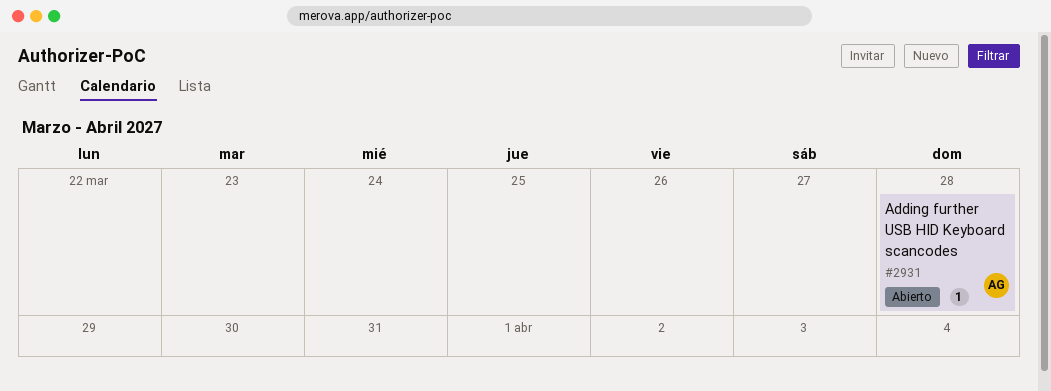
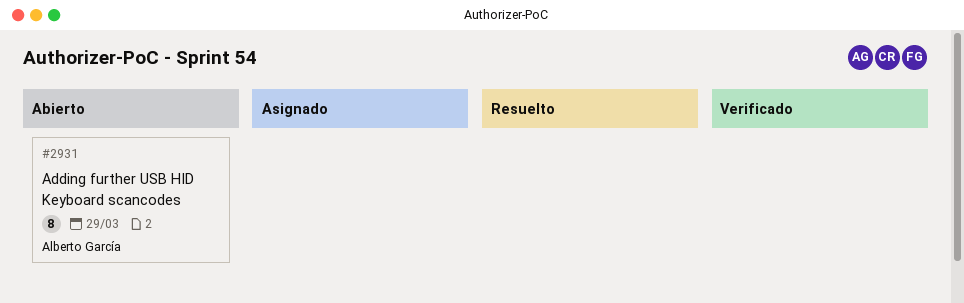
#2931, estimate: 1 -> 8
#2931, due: Mar 28 -> Mar 29

